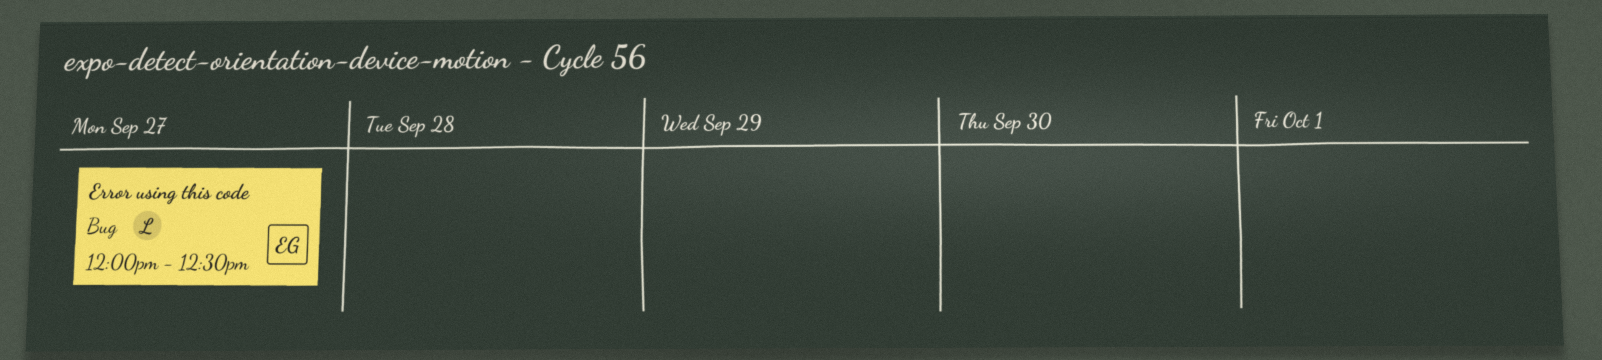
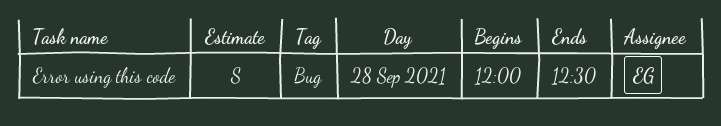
Error using this code, estimate: L -> S
Error using this code, day: Sep 27 -> Sep 28

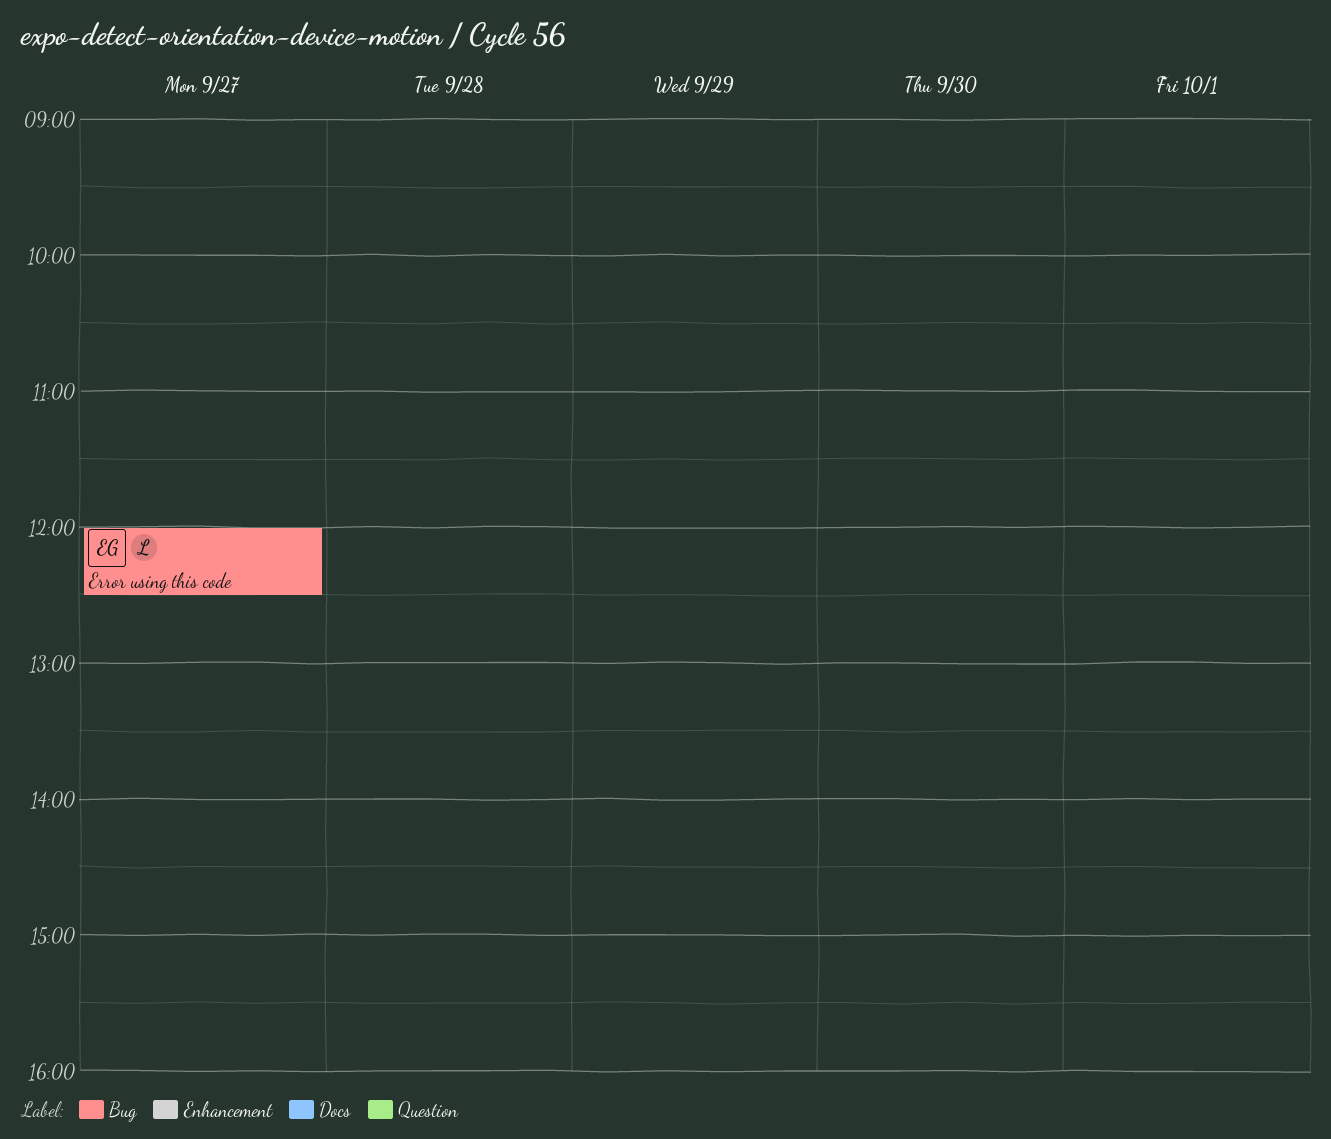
Error using this code, estimate: S -> L
Error using this code, day: Sep 28 -> Sep 27

